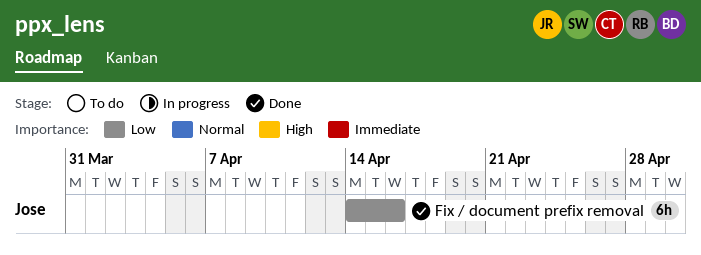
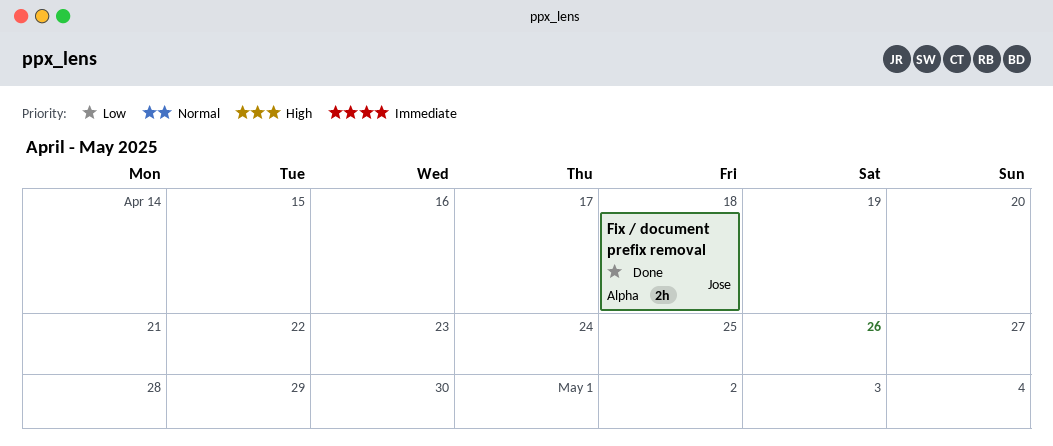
Fix / document prefix removal, estimate: 6h -> 2h
Fix / document prefix removal, due: Apr 16 -> Apr 18

